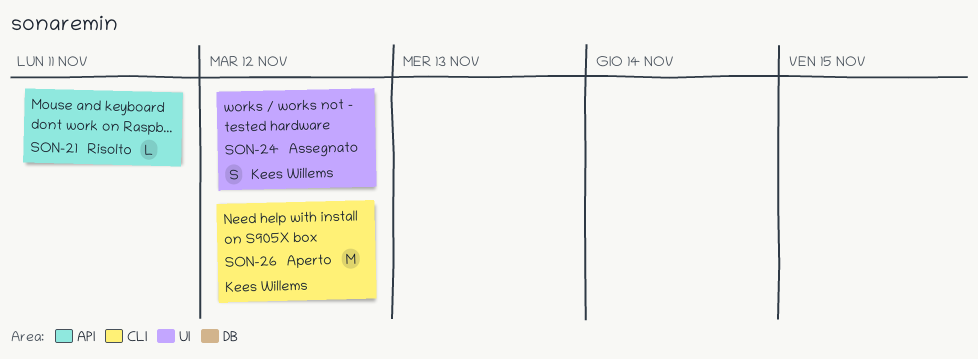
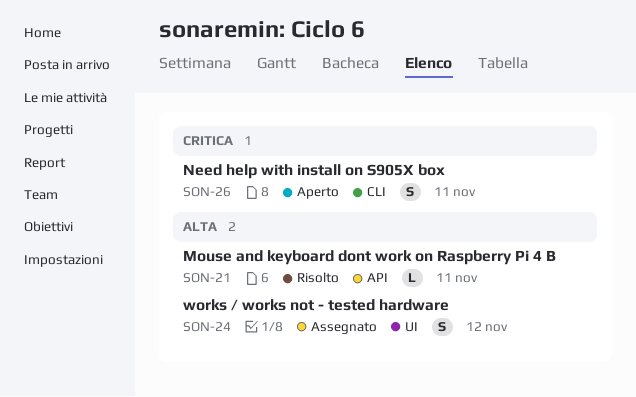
SON-26, estimate: M -> S
SON-26, due: Nov 12 -> Nov 11

